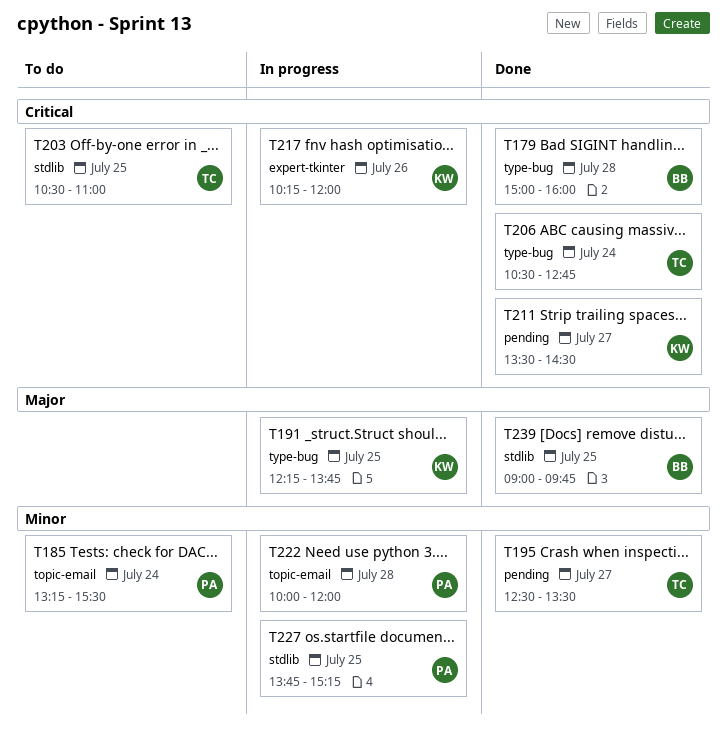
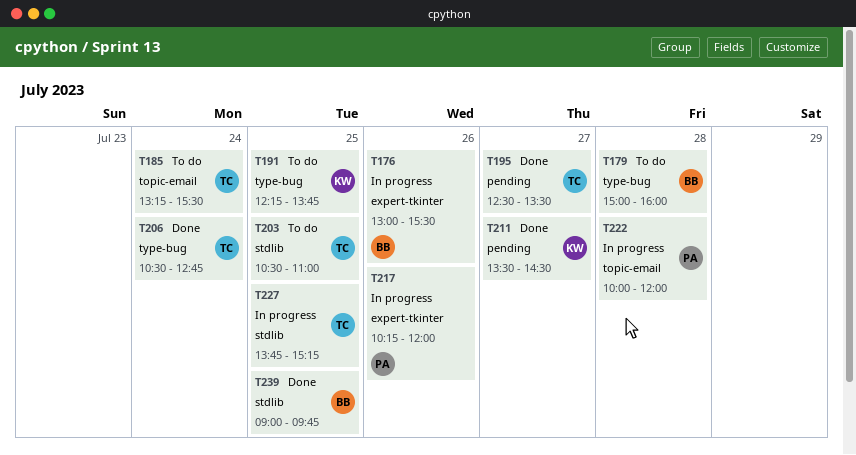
T176: none -> present
T179, status: Done -> To do
T185, owner: PA -> TC
T191, status: In progress -> To do
T217, owner: KW -> PA
T227, owner: PA -> TC

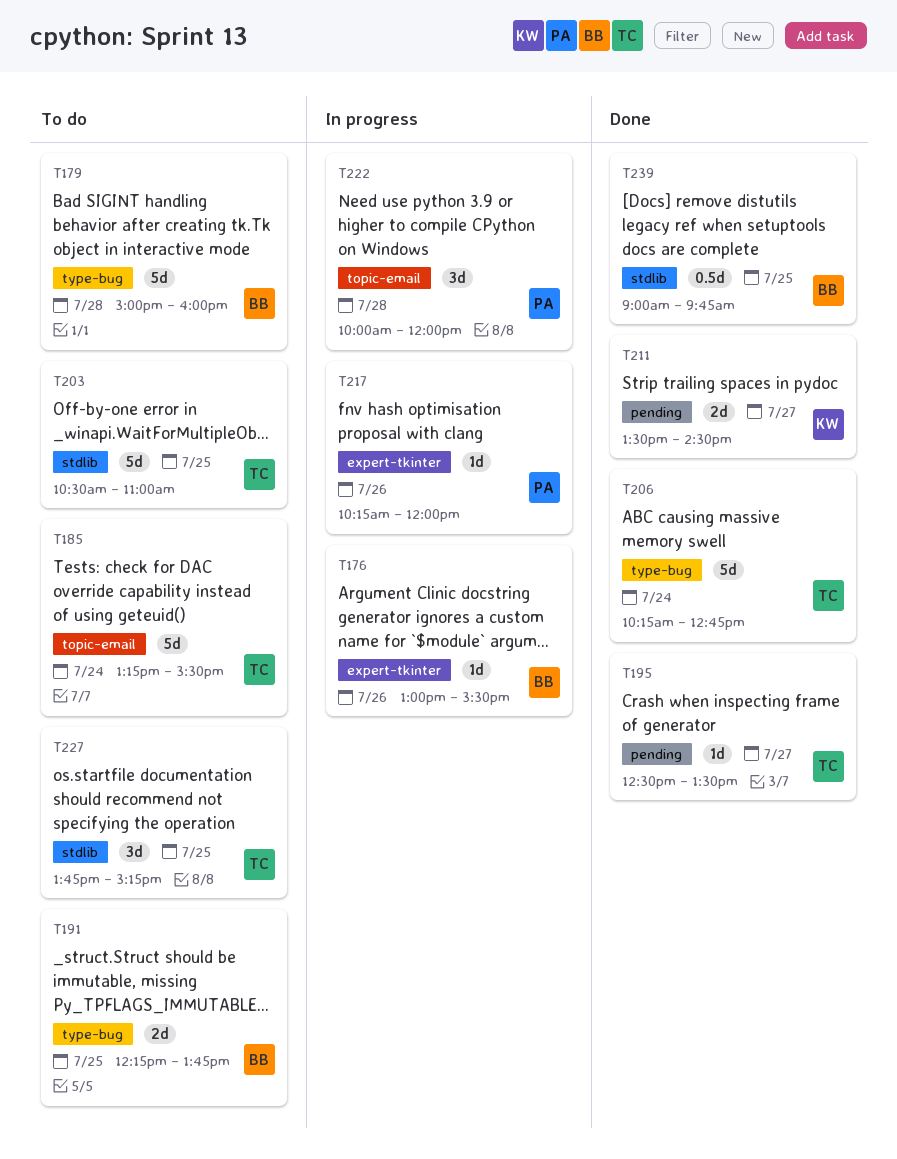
T191, owner: KW -> BB
T206, begins: 10:30 -> 10:15
T227, status: In progress -> To do

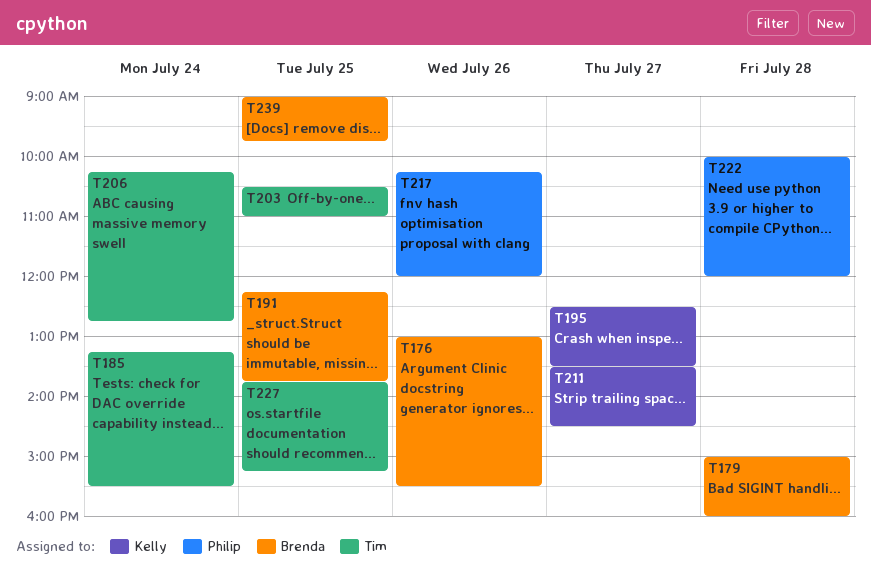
T195, owner: Tim -> Kelly

